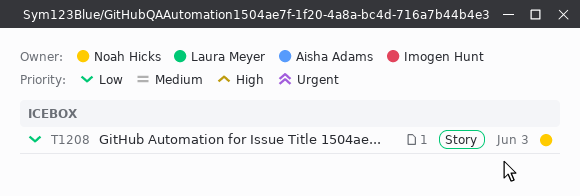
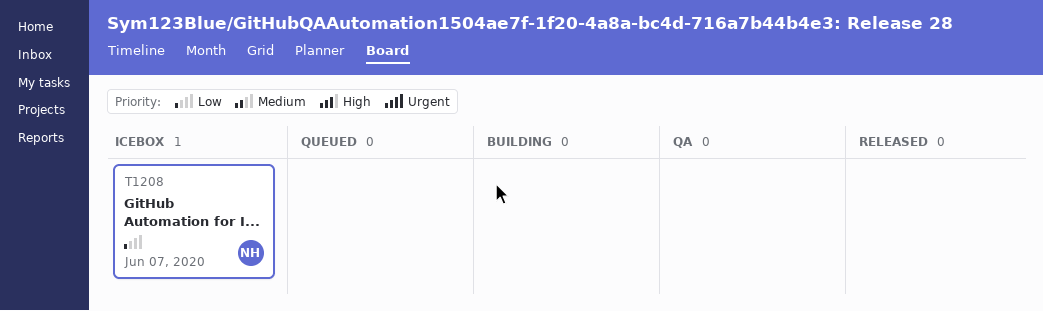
T1208, due: Jun 3 -> Jun 7

